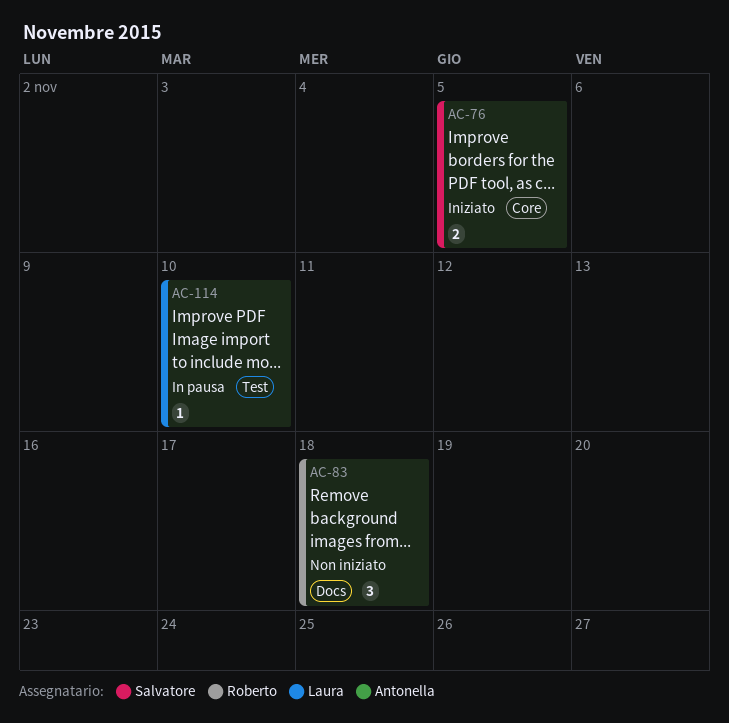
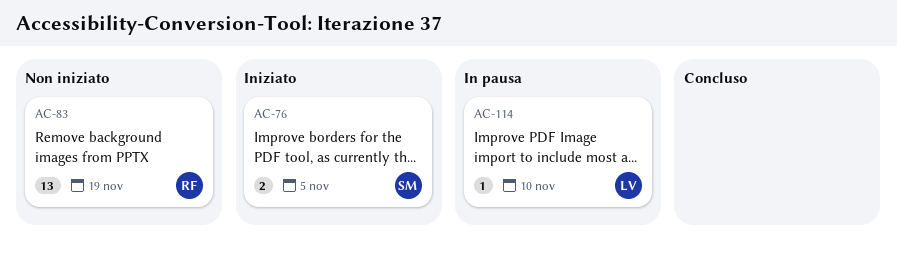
AC-83, estimate: 3 -> 13
AC-83, due: Nov 18 -> Nov 19

